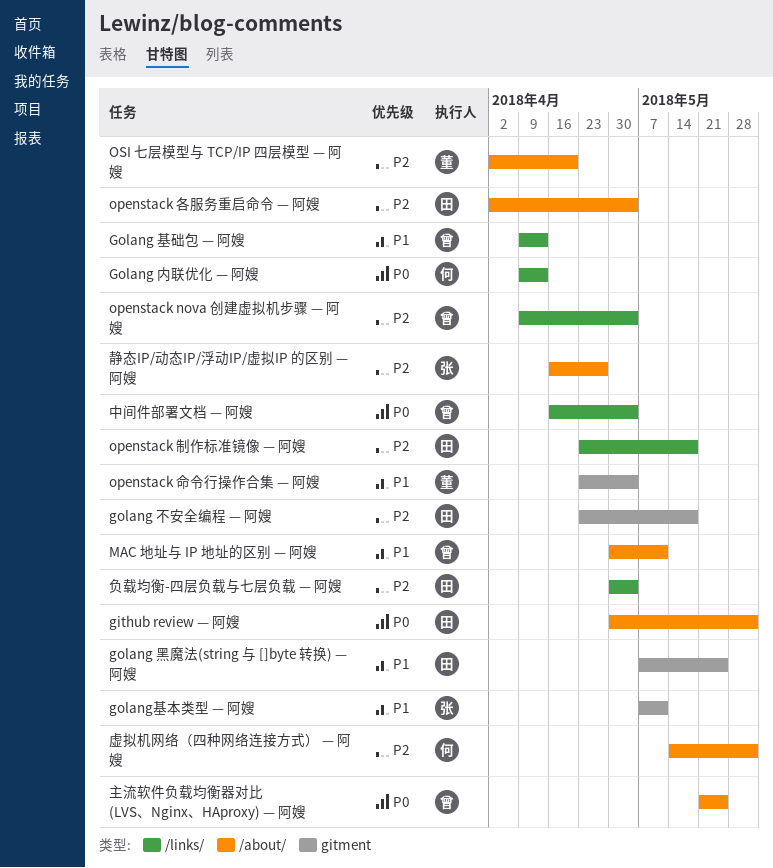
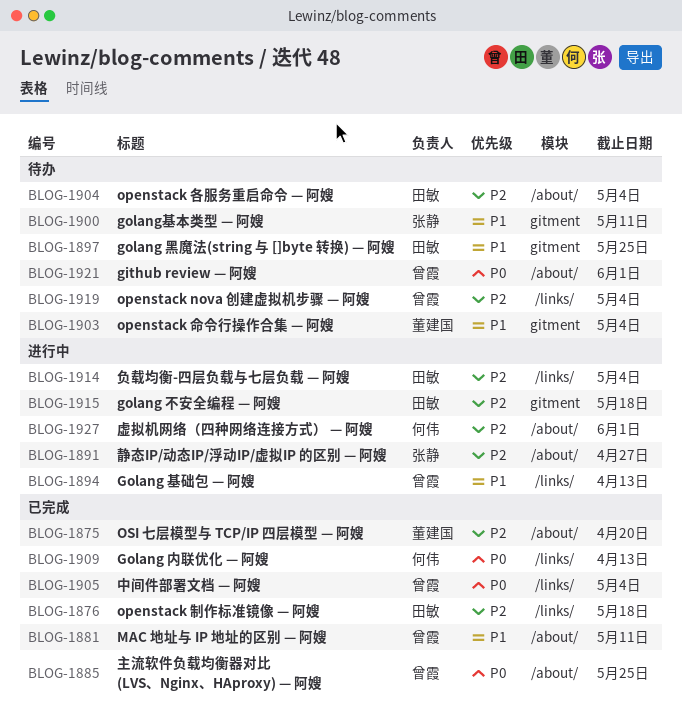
github review — 阿嫂, owner: 田敏 -> 曾霞

